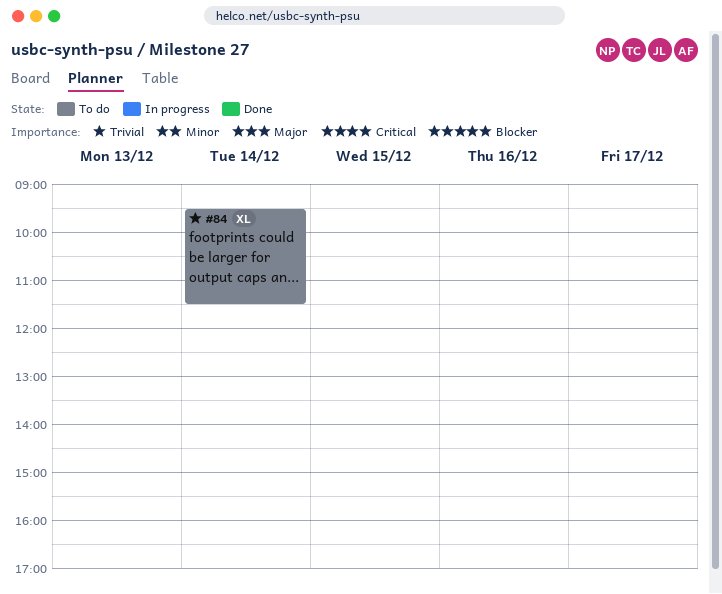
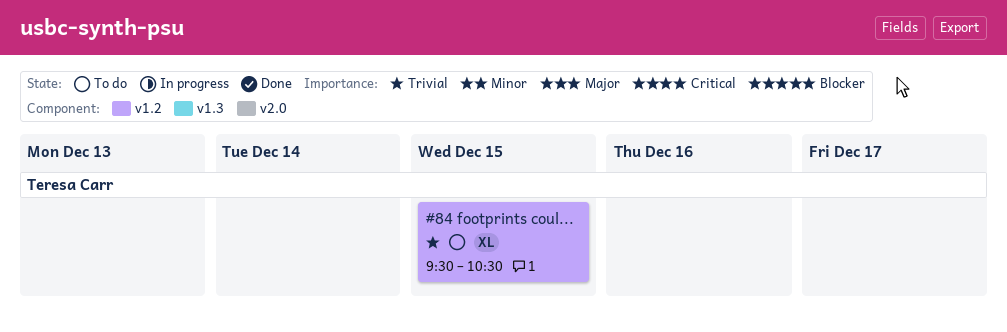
#84, day: Dec 14 -> Dec 15
#84, ends: 11:30 -> 10:30

